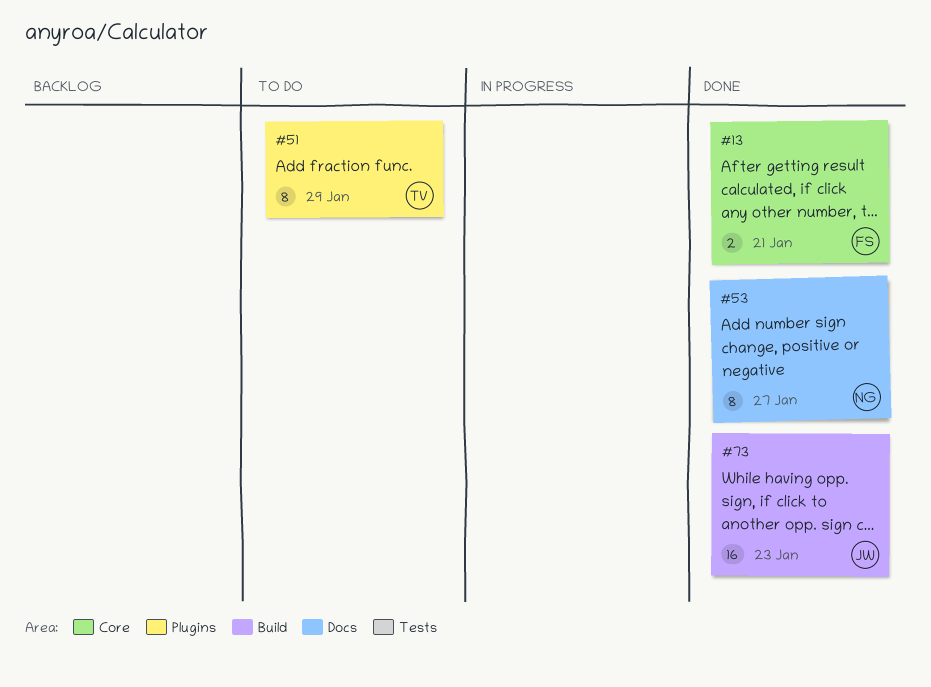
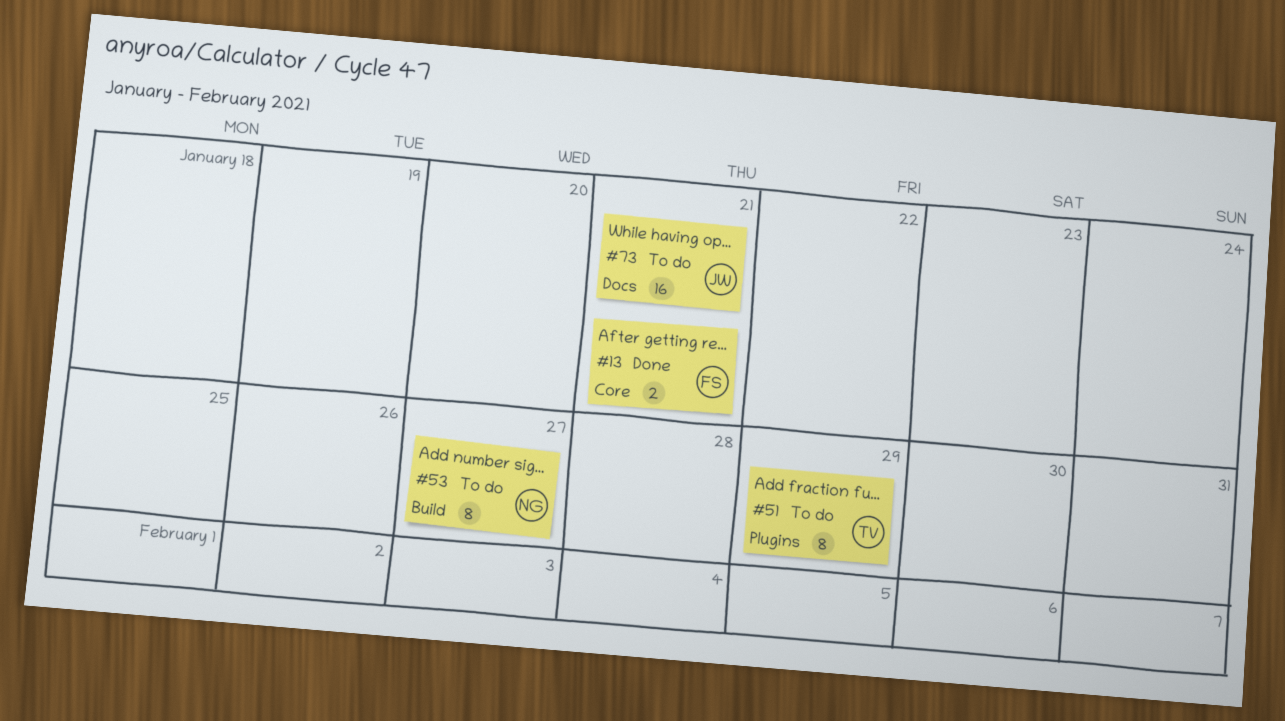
#53, status: Done -> To do
#53, label: Docs -> Build
#73, status: Done -> To do
#73, label: Build -> Docs
#73, due: Jan 23 -> Jan 21

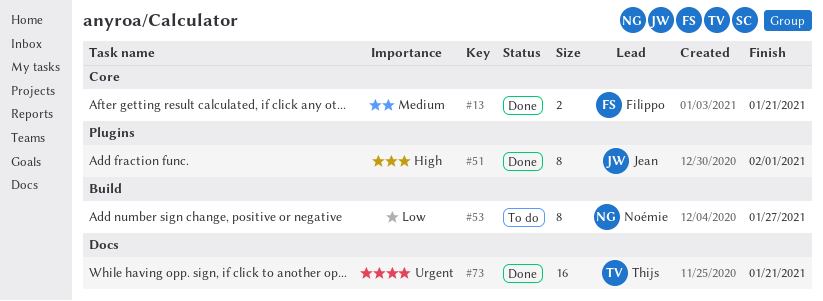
#51, status: To do -> Done
#51, owner: Thijs -> Jean
#51, due: Jan 29 -> Feb 1
#73, status: To do -> Done
#73, owner: Jean -> Thijs

